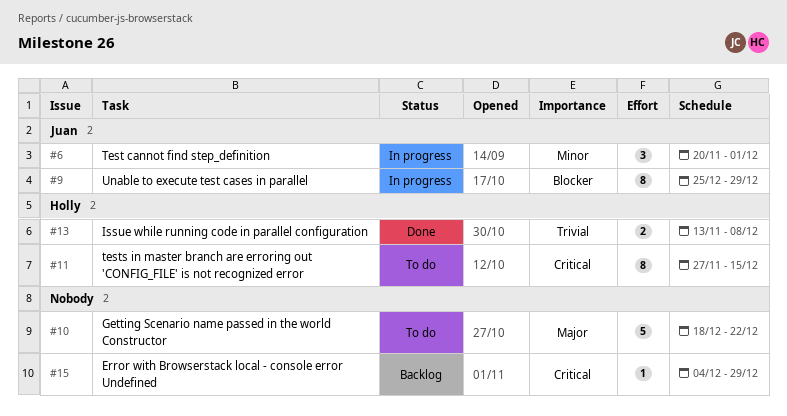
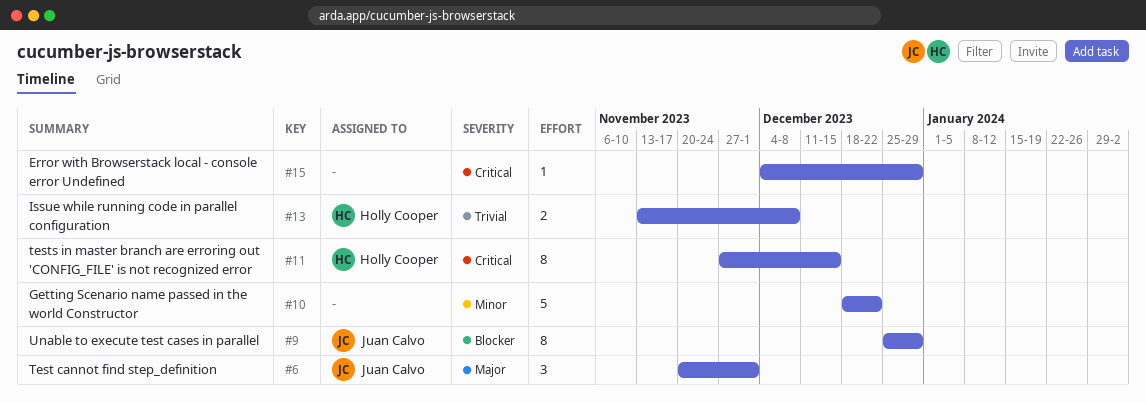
#6, priority: Minor -> Major
#10, priority: Major -> Minor

